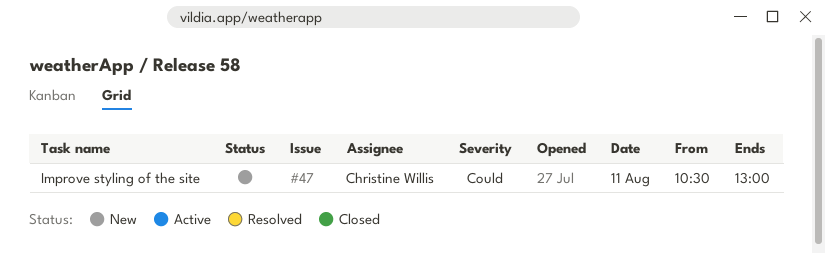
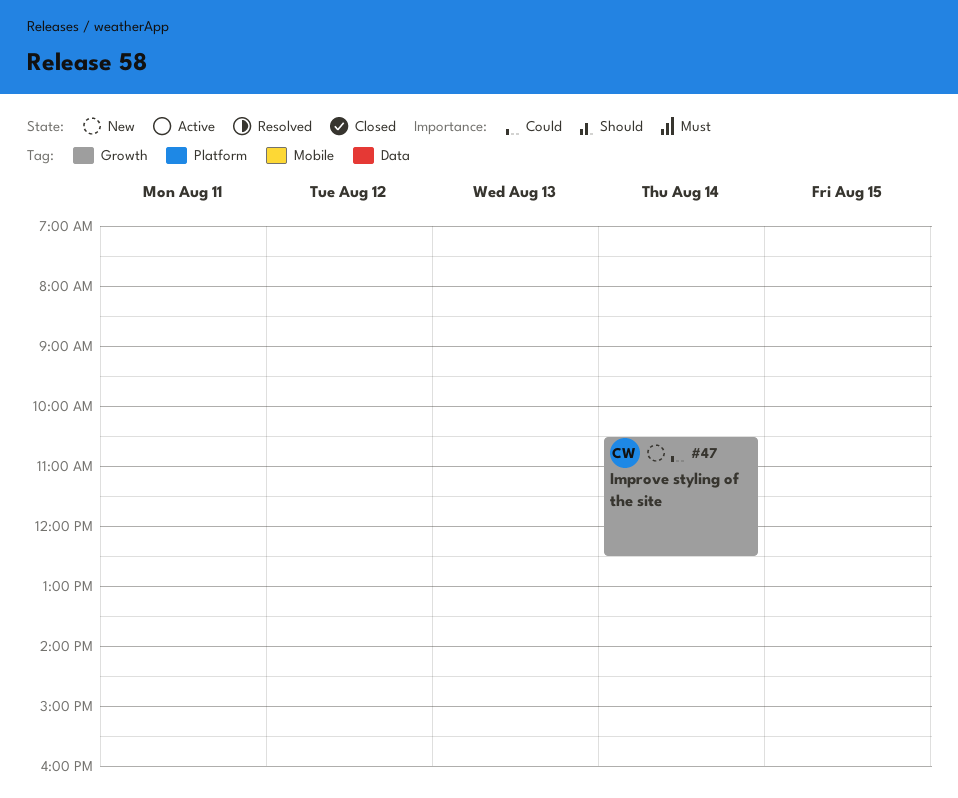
#47, day: Aug 11 -> Aug 14
#47, ends: 13:00 -> 12:30

